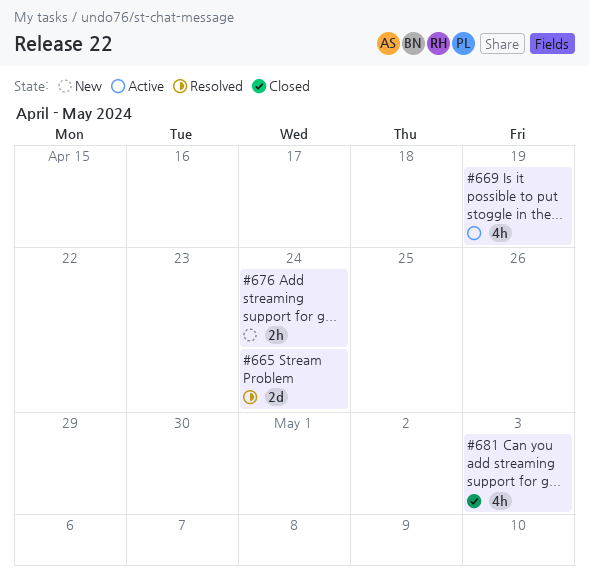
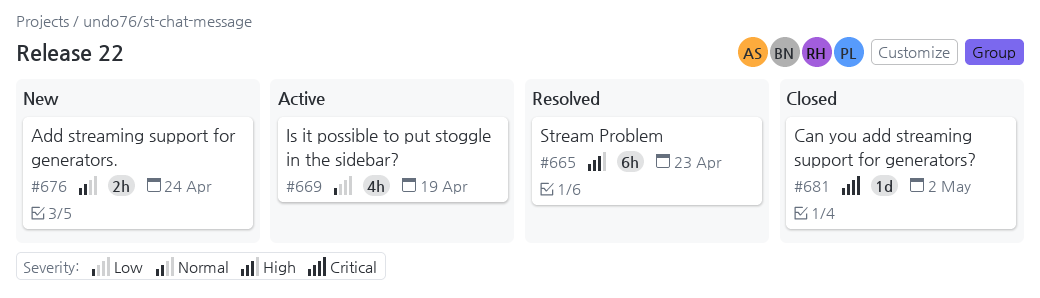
#665, estimate: 2d -> 6h
#665, due: Apr 24 -> Apr 23
#681, estimate: 4h -> 1d
#681, due: May 3 -> May 2

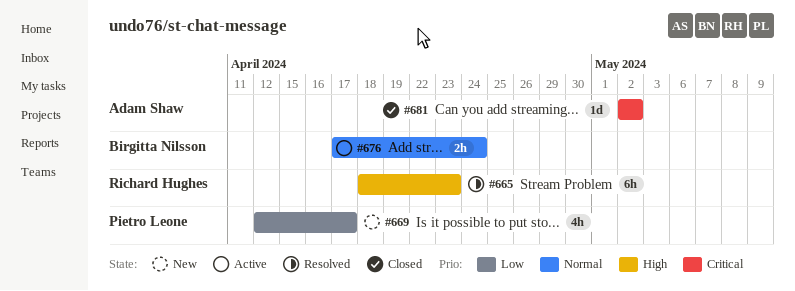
#669, status: Active -> New
#669, due: Apr 19 -> Apr 17
#676, status: New -> Active

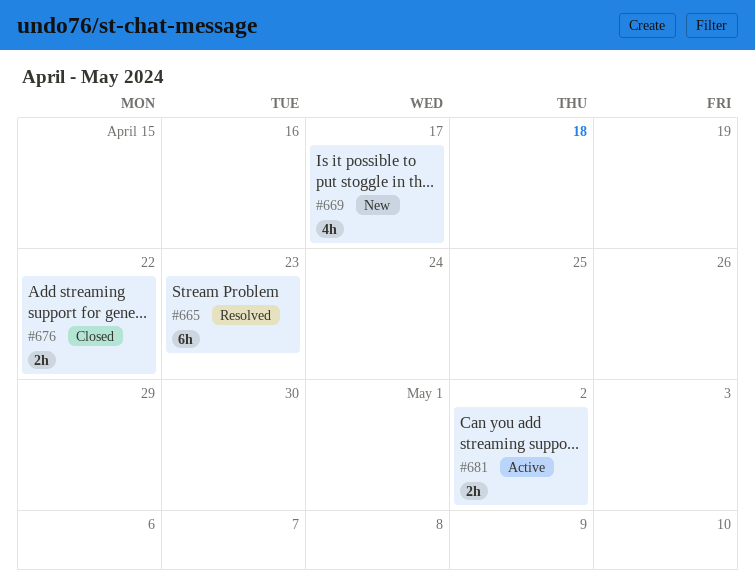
#676, status: Active -> Closed
#676, due: Apr 24 -> Apr 22
#681, status: Closed -> Active
#681, estimate: 1d -> 2h

